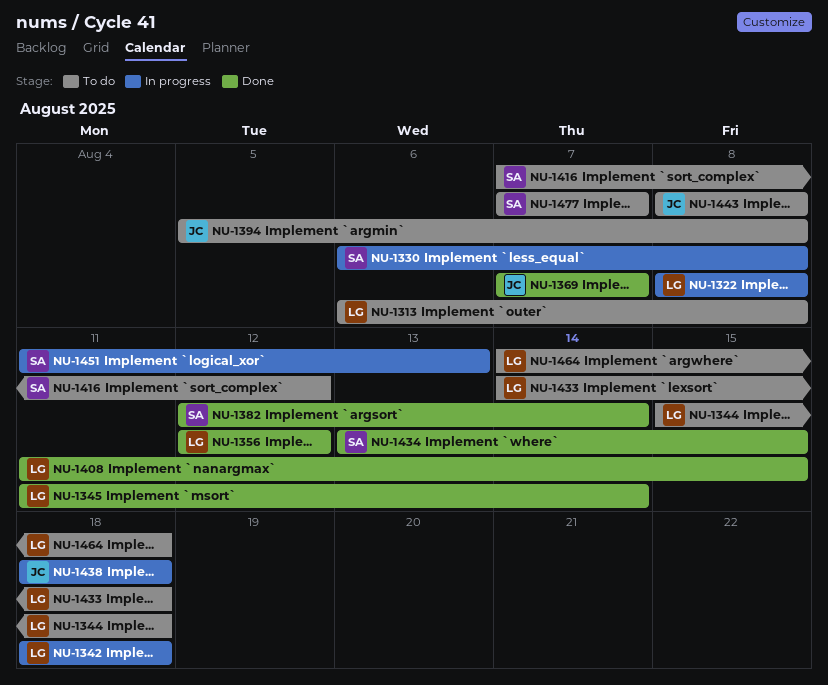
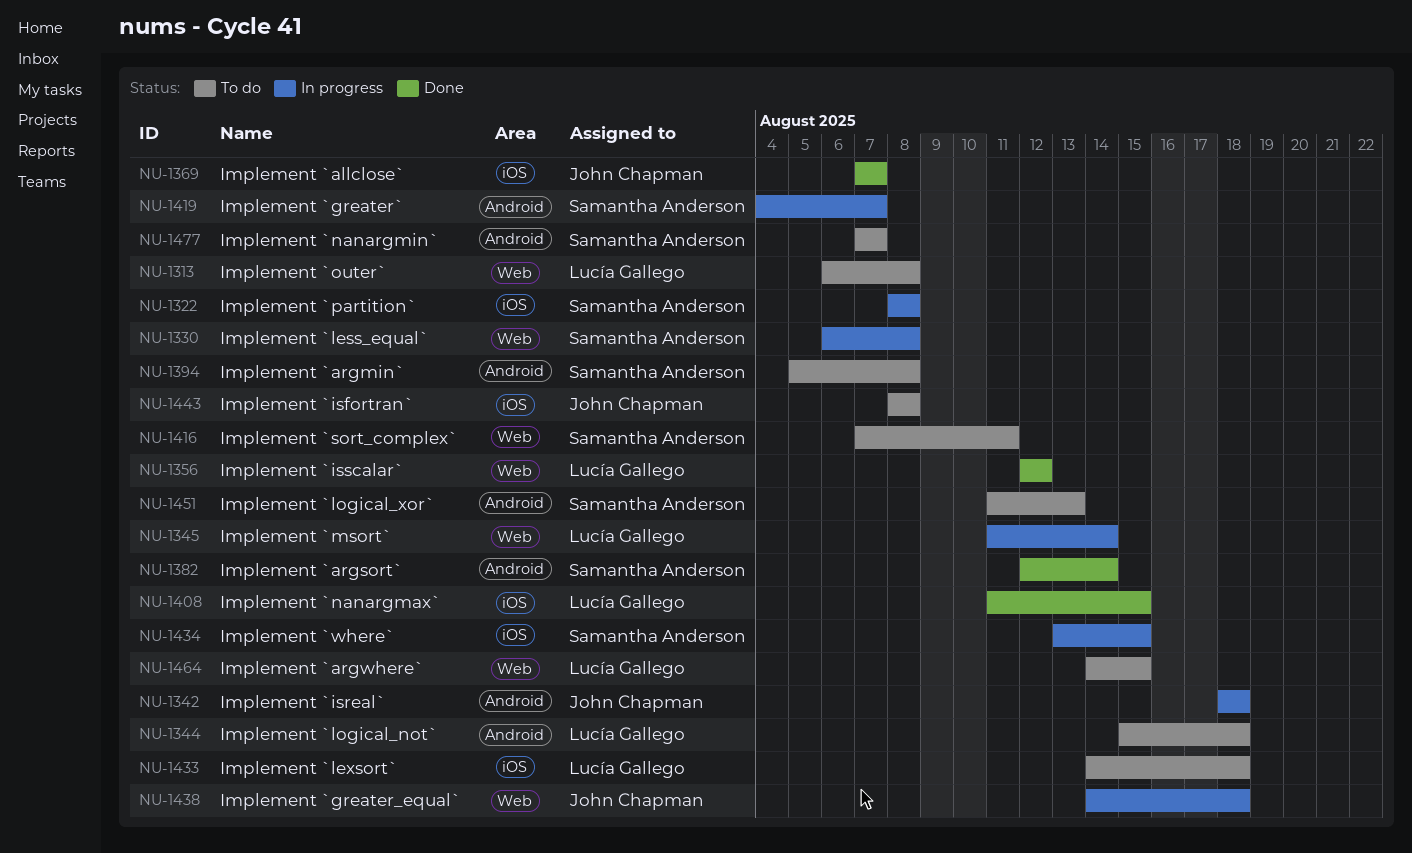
NU-1322, owner: Lucía Gallego -> Samantha Anderson
NU-1342, owner: Lucía Gallego -> John Chapman
NU-1345, status: Done -> In progress
NU-1394, owner: John Chapman -> Samantha Anderson
NU-1416, due: Aug 12 -> Aug 11
NU-1419: none -> present
NU-1434, status: Done -> In progress
NU-1438, start: Aug 18 -> Aug 14
NU-1451, status: In progress -> To do
NU-1464, due: Aug 18 -> Aug 15

